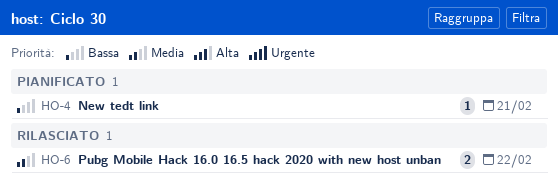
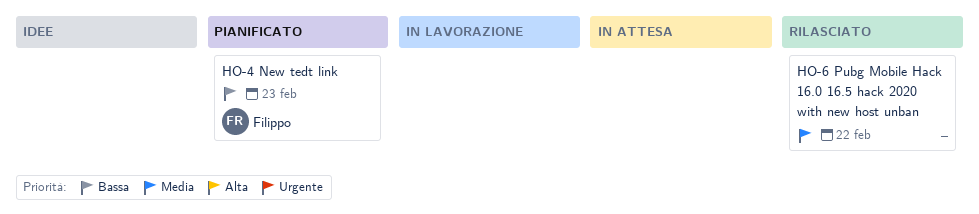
HO-4, due: Feb 21 -> Feb 23

